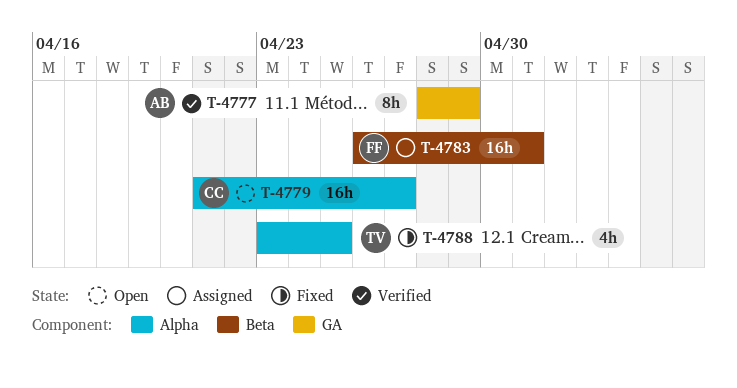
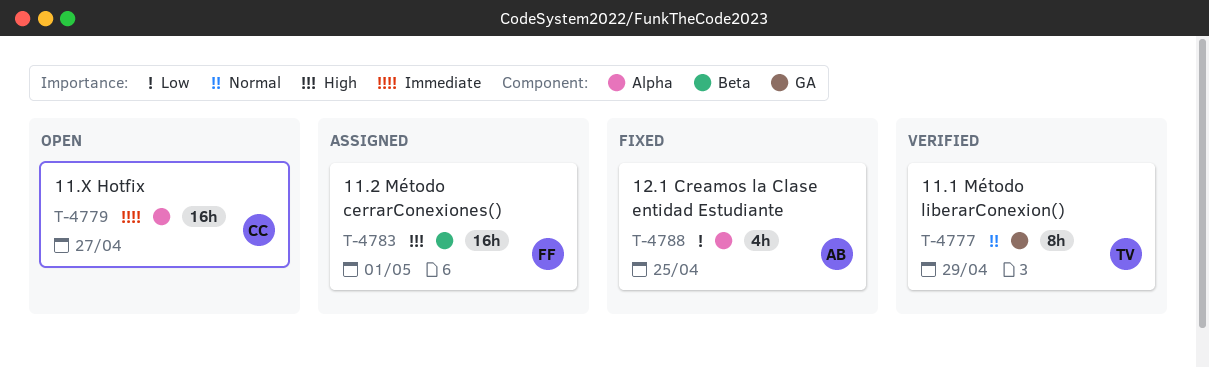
T-4777, owner: AB -> TV
T-4788, owner: TV -> AB

